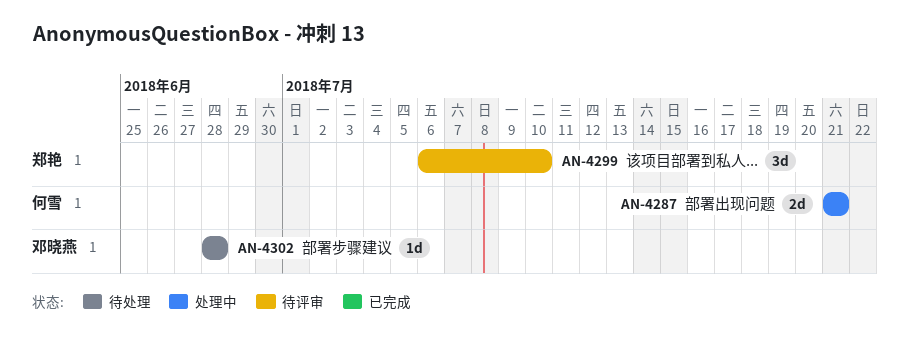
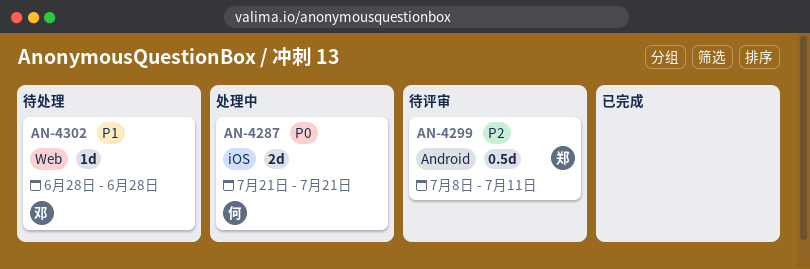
AN-4299, estimate: 3d -> 0.5d
AN-4299, start: Jul 6 -> Jul 8
AN-4299, due: Jul 10 -> Jul 11

